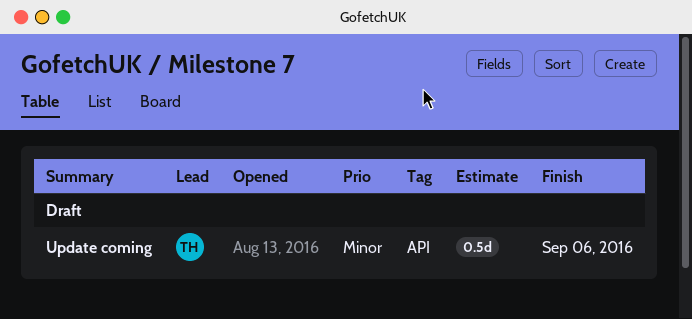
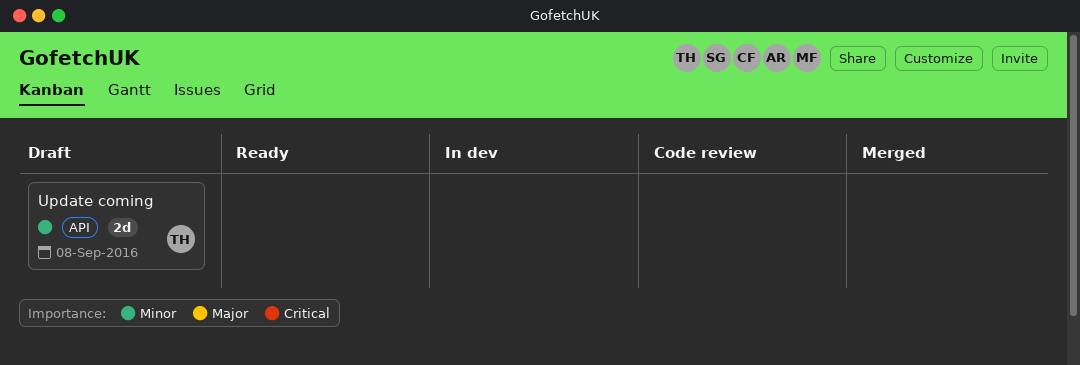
Update coming, estimate: 0.5d -> 2d
Update coming, due: Sep 6 -> Sep 8

